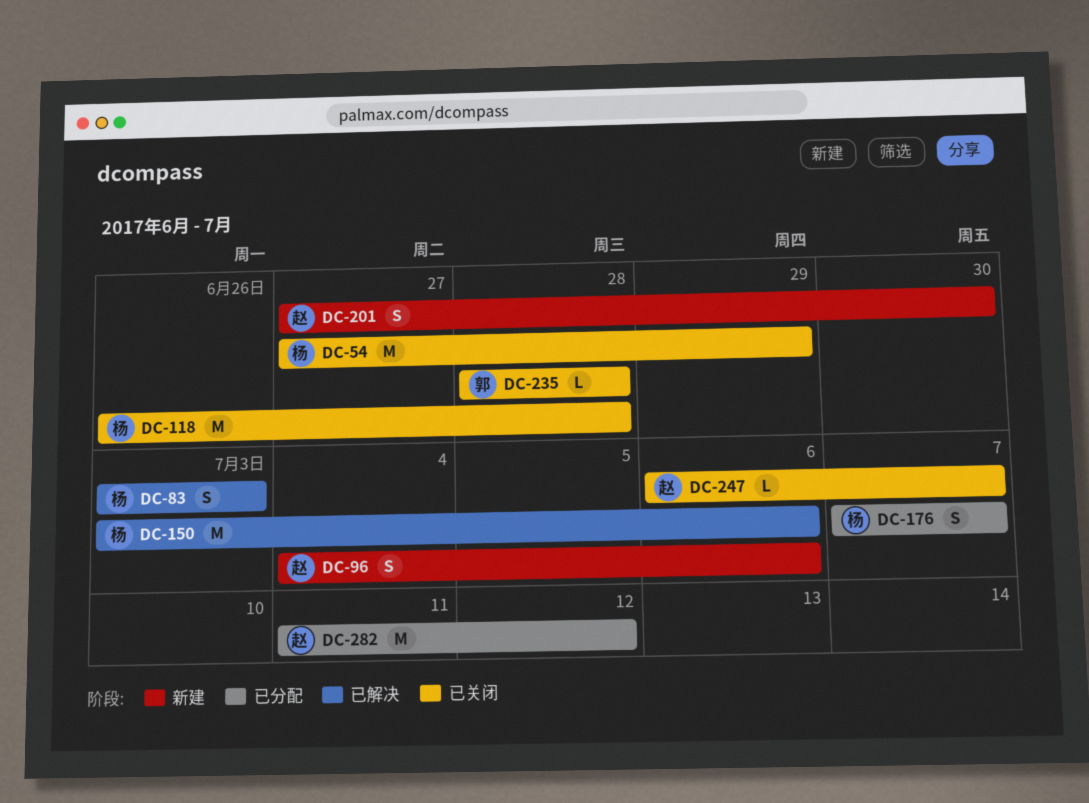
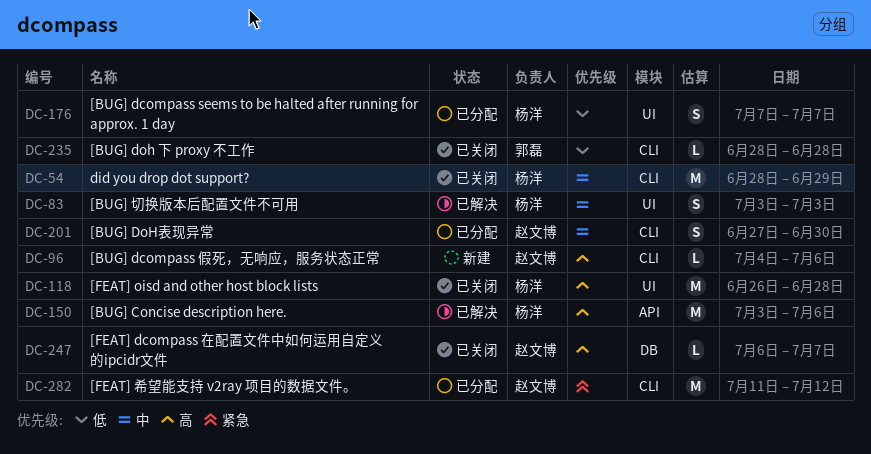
DC-54, start: Jun 27 -> Jun 28
DC-96, estimate: S -> L
DC-201, status: 新建 -> 已分配

